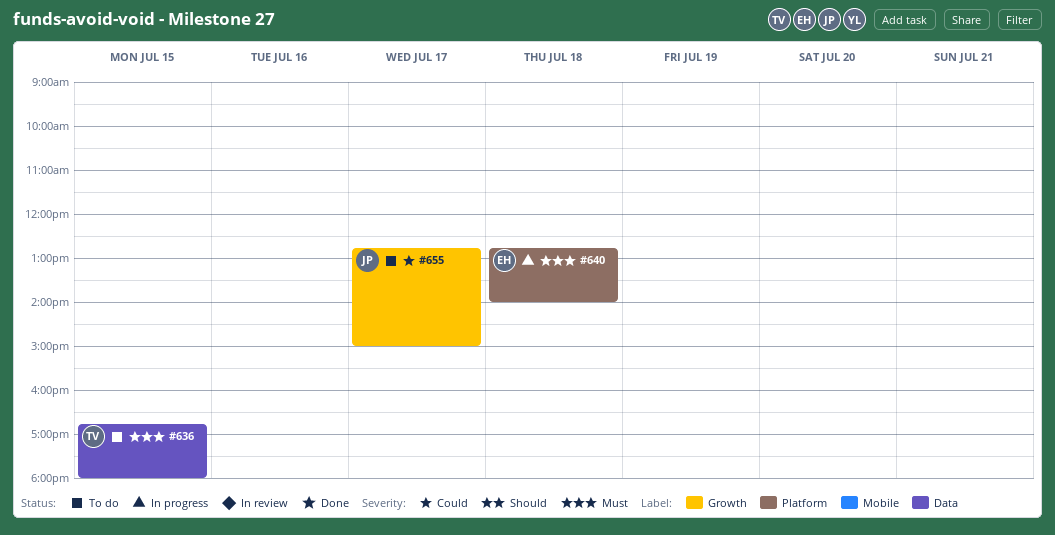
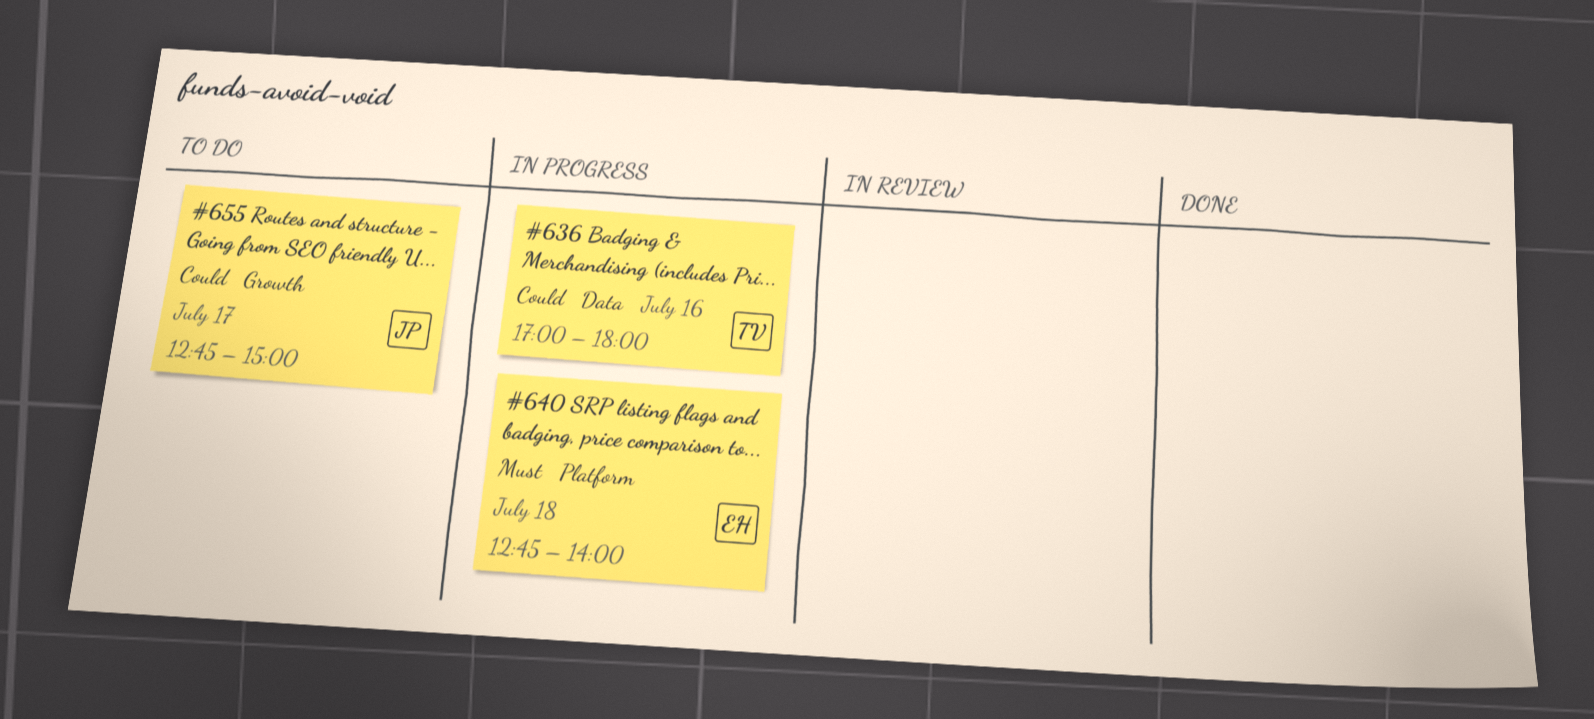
#636, status: To do -> In progress
#636, priority: Must -> Could
#636, day: Jul 15 -> Jul 16
#636, begins: 16:45 -> 17:00

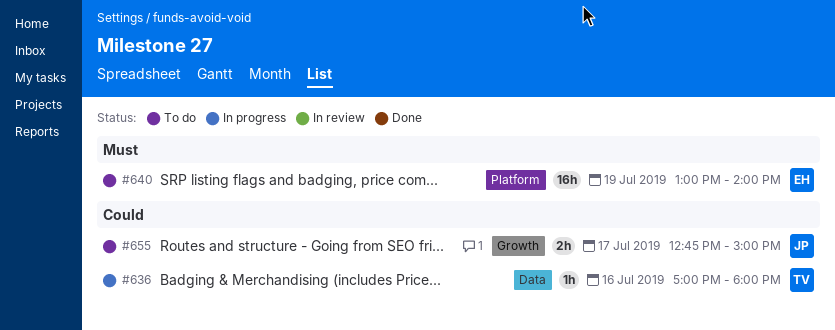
#640, status: In progress -> To do
#640, day: Jul 18 -> Jul 19
#640, begins: 12:45 -> 13:00

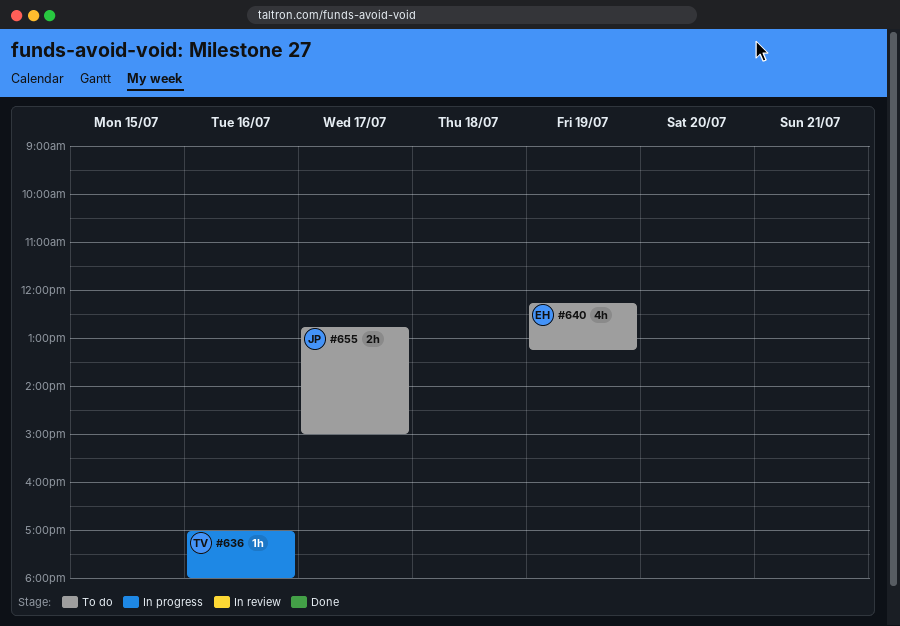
#640, estimate: 16h -> 4h
#640, begins: 13:00 -> 12:15
#640, ends: 14:00 -> 13:15

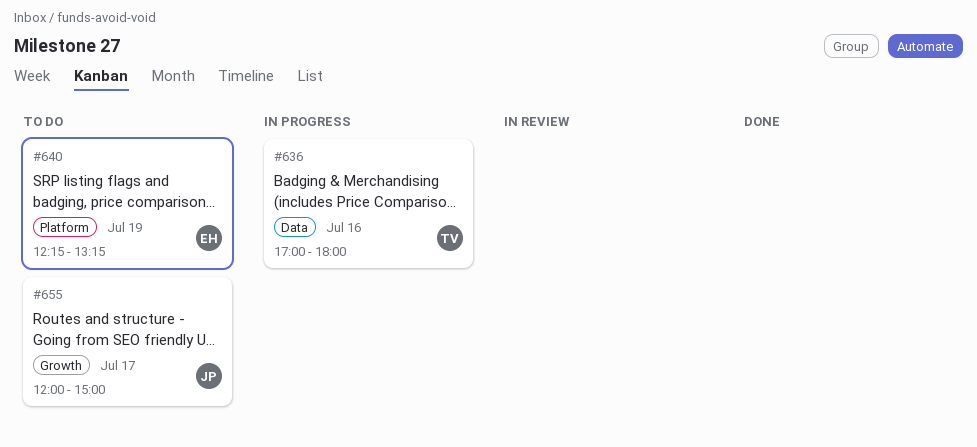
#655, begins: 12:45 -> 12:00

